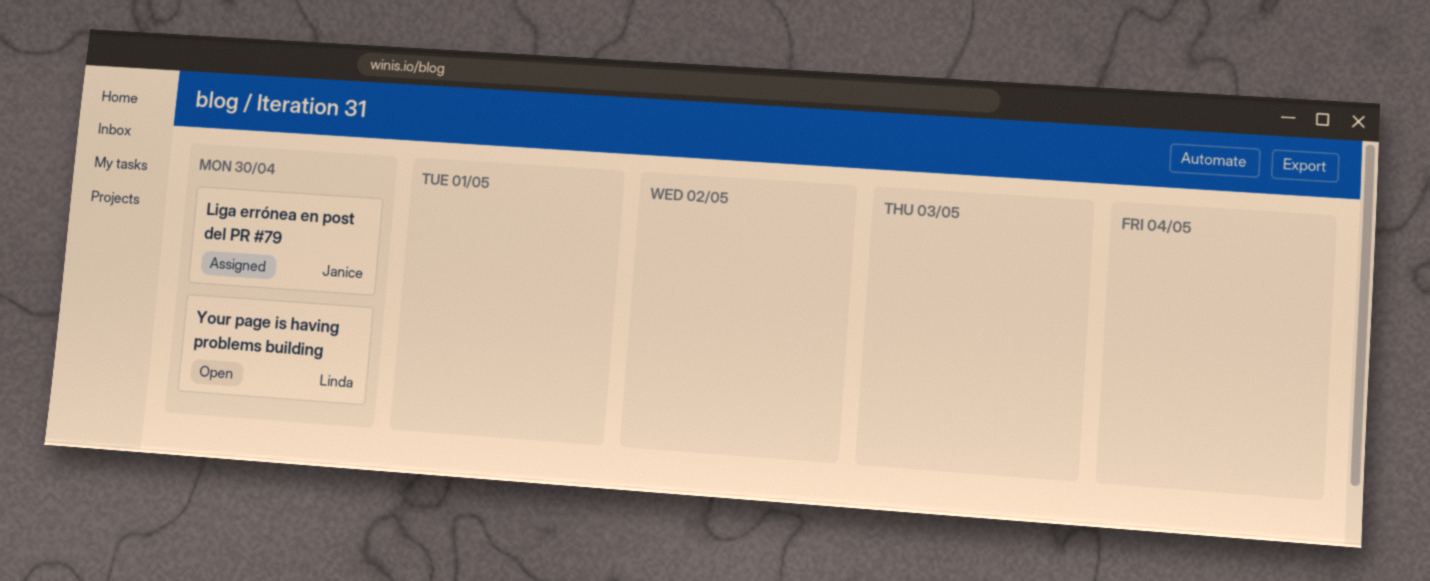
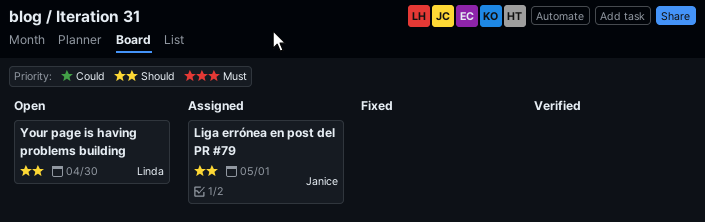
Liga errónea en post del PR #79, due: Apr 30 -> May 1

